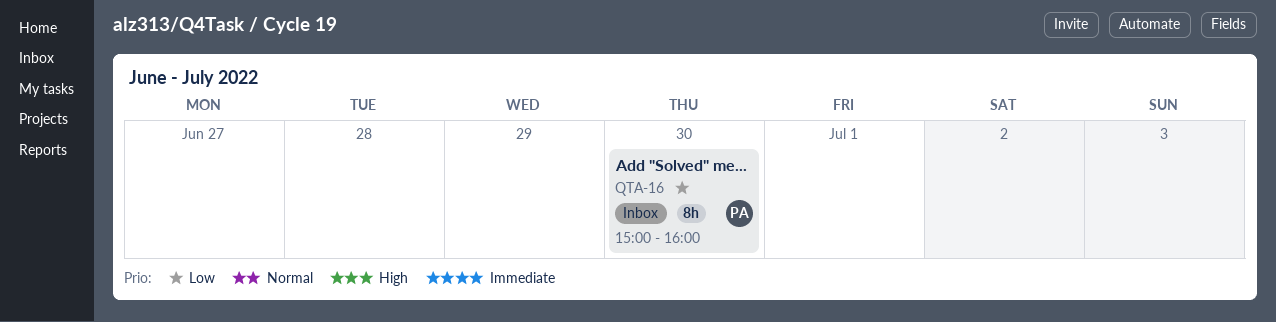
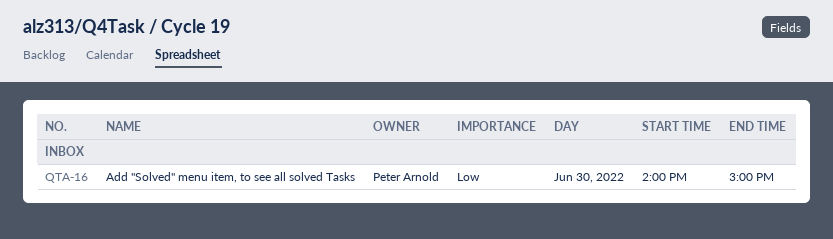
QTA-16, begins: 15:00 -> 14:00
QTA-16, ends: 16:00 -> 15:00

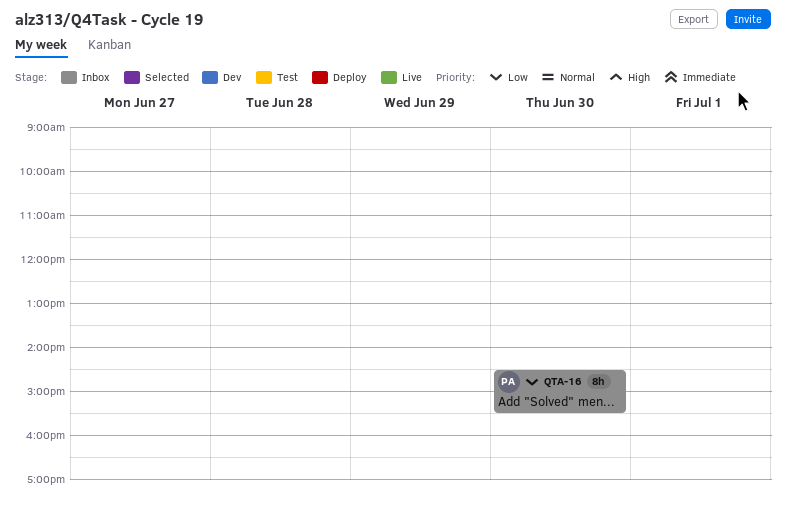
QTA-16, begins: 14:00 -> 14:30
QTA-16, ends: 15:00 -> 15:30

